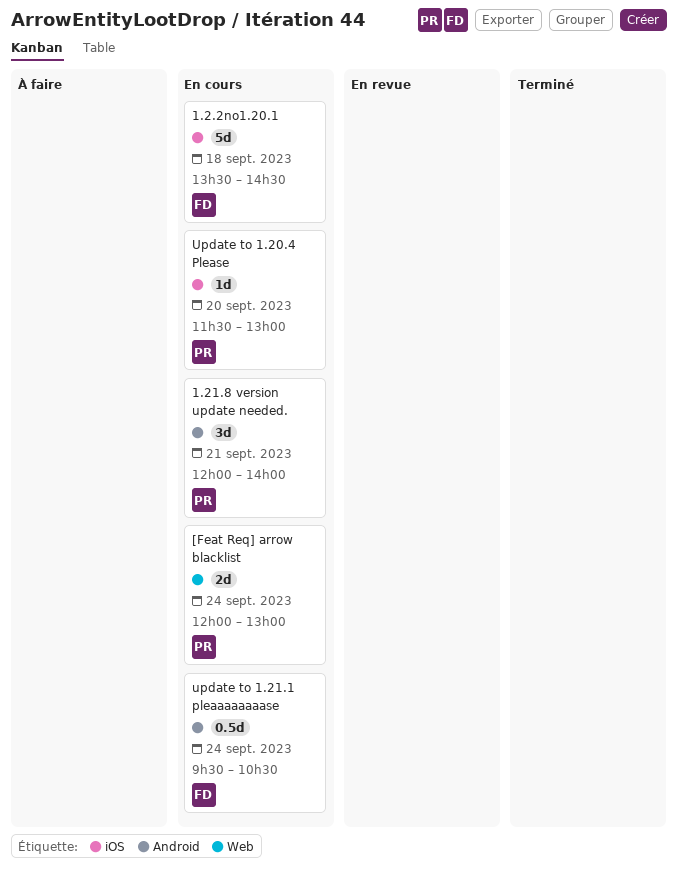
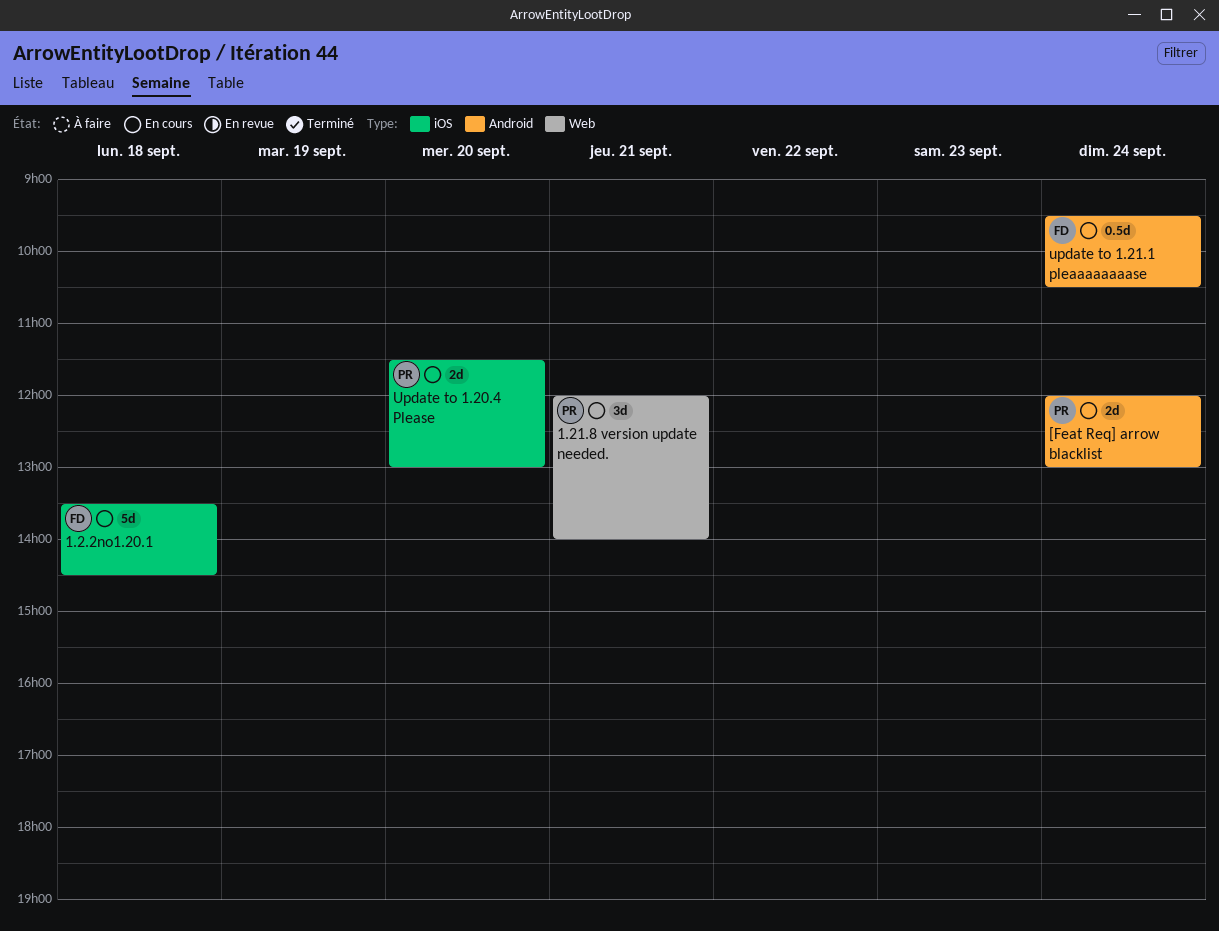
1.21.8 version update needed., label: Android -> Web
[Feat Req] arrow blacklist, label: Web -> Android
Update to 1.20.4 Please, estimate: 1d -> 2d

